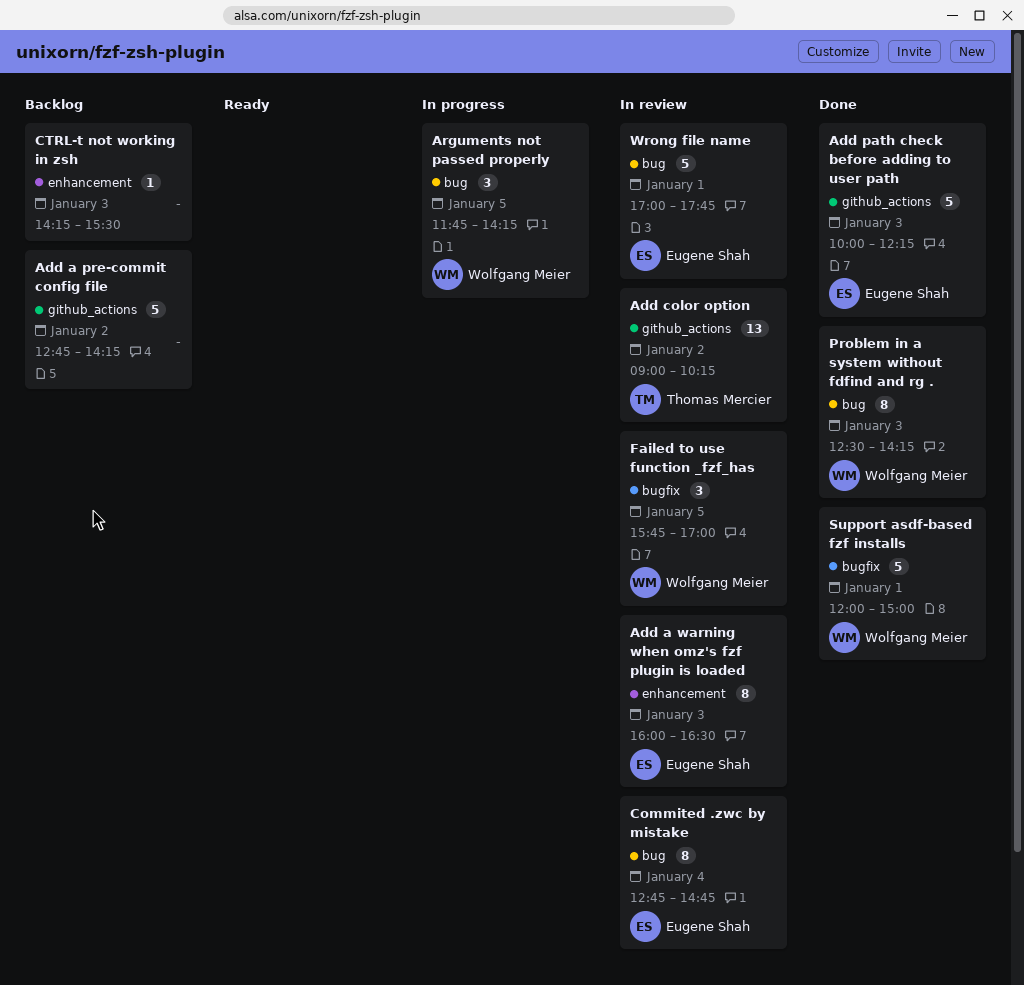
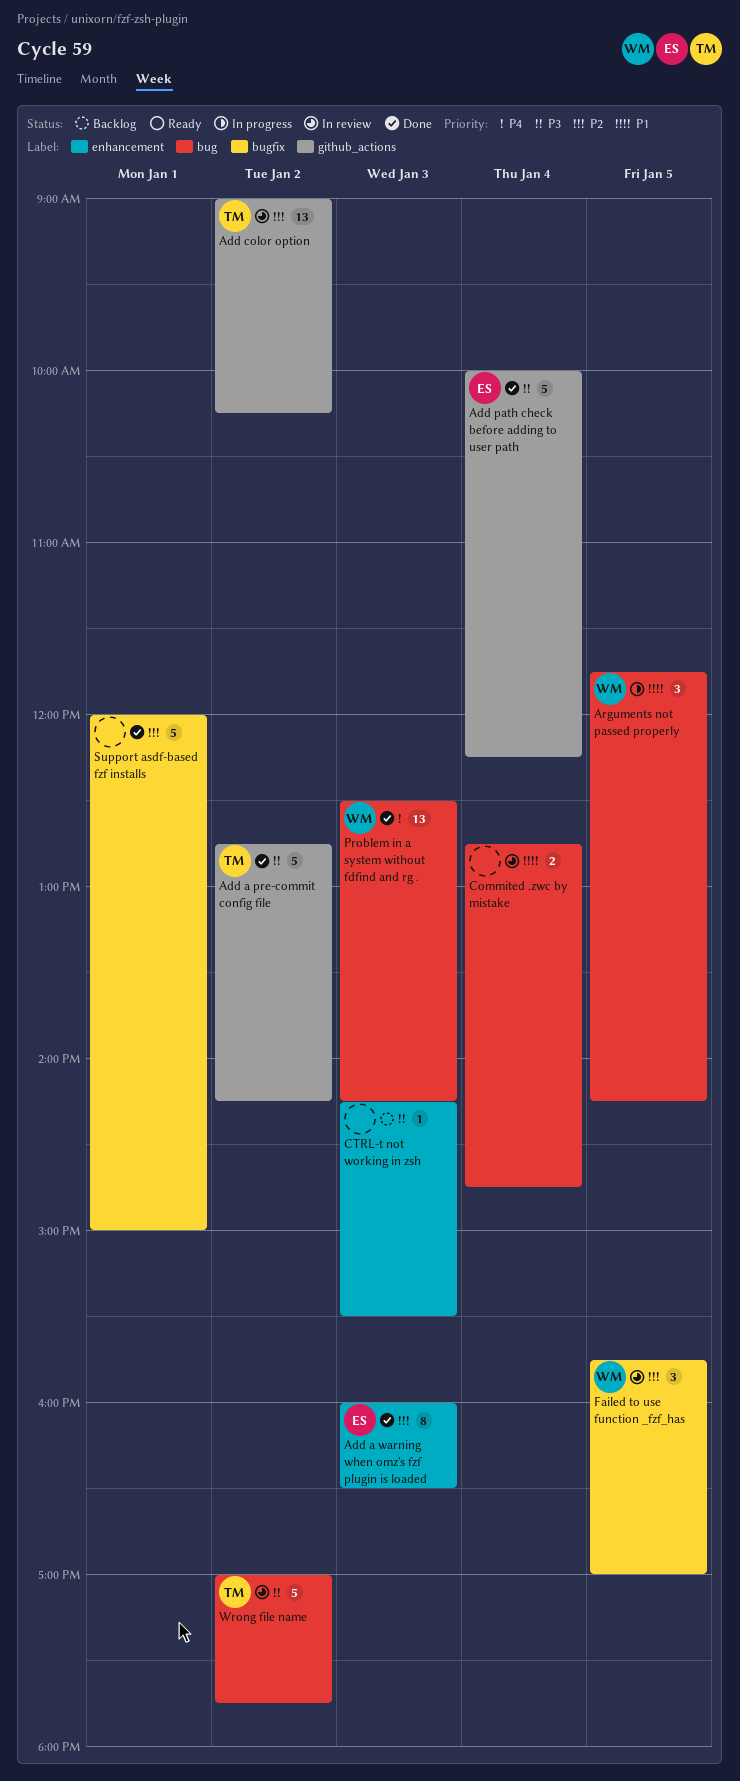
Add a pre-commit config file, status: Backlog -> Done
Add a pre-commit config file, owner: none -> Thomas Mercier
Add a warning when omz's fzf plugin is loaded, status: In review -> Done
Add path check before adding to user path, day: Jan 3 -> Jan 4
Commited .zwc by mistake, owner: Eugene Shah -> none
Commited .zwc by mistake, estimate: 8 -> 2
Problem in a system without fdfind and rg ., estimate: 8 -> 13
Support asdf-based fzf installs, owner: Wolfgang Meier -> none
Wrong file name, owner: Eugene Shah -> Thomas Mercier
Wrong file name, day: Jan 1 -> Jan 2

